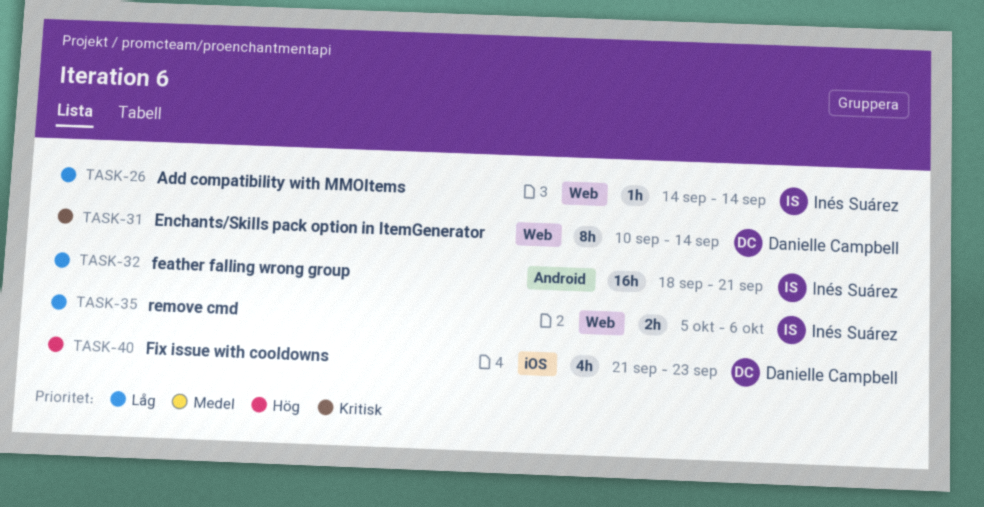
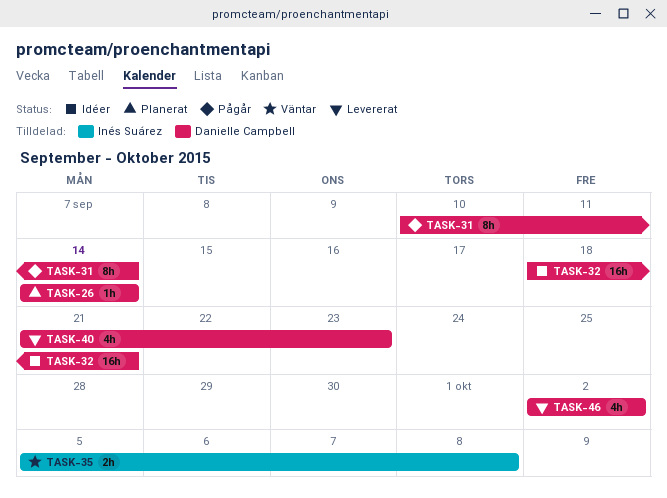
TASK-26, owner: Inés Suárez -> Danielle Campbell
TASK-32, owner: Inés Suárez -> Danielle Campbell
TASK-35, due: Oct 6 -> Oct 8
TASK-46: none -> present

